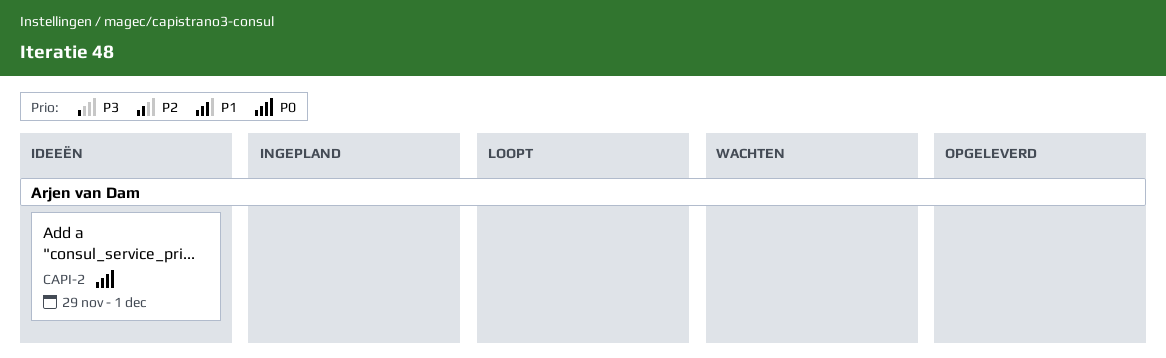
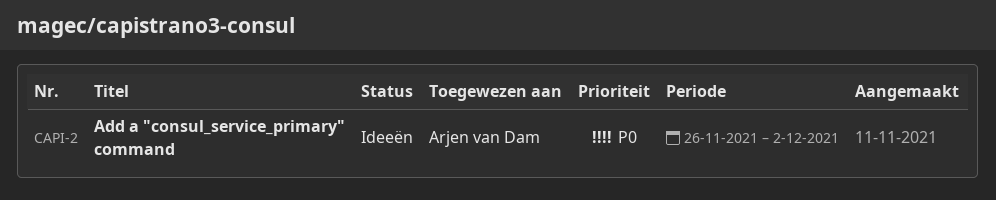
CAPI-2, start: Nov 29 -> Nov 26
CAPI-2, due: Dec 1 -> Dec 2

